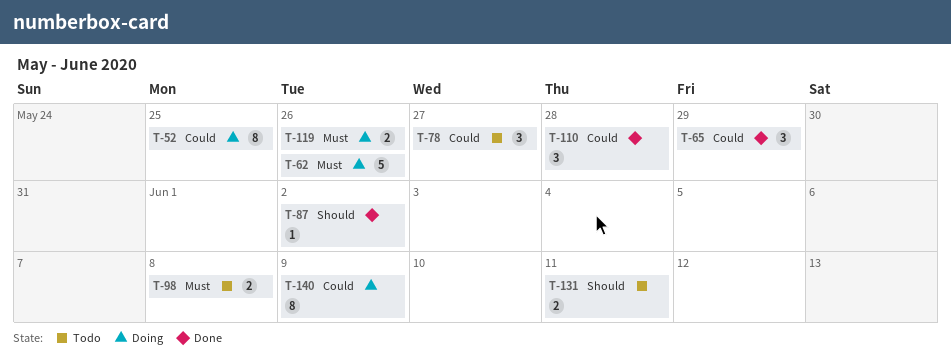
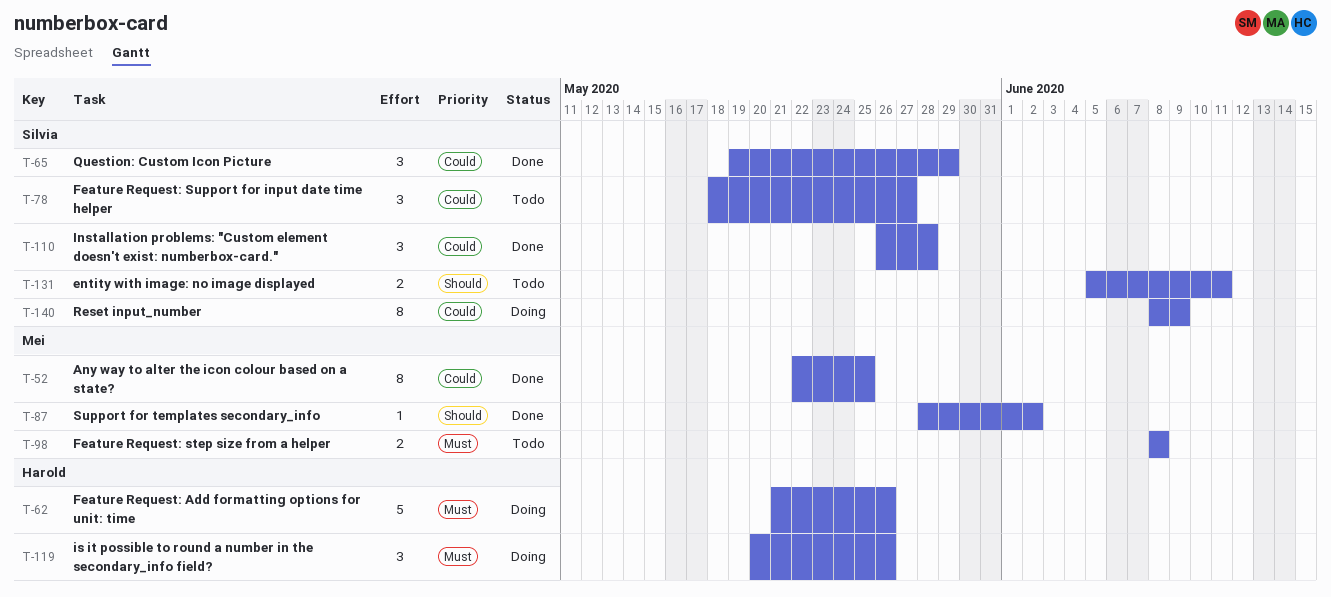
T-52, status: Doing -> Done
T-119, estimate: 2 -> 3

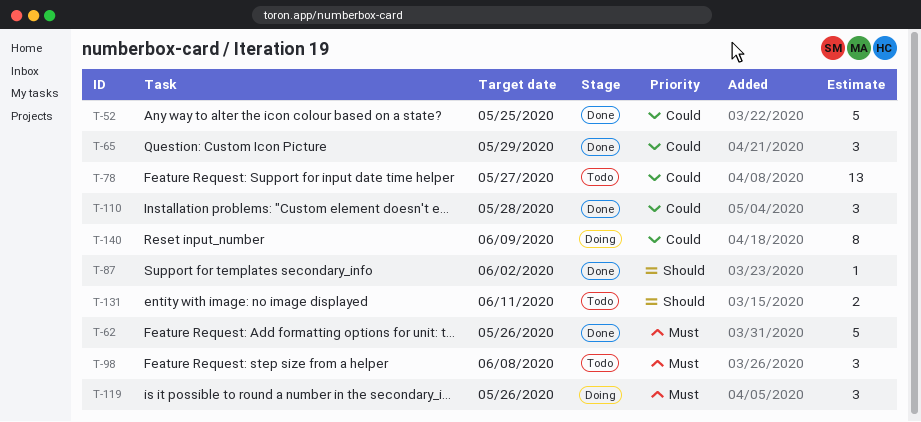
T-52, estimate: 8 -> 5
T-62, status: Doing -> Done
T-78, estimate: 3 -> 13
T-98, estimate: 2 -> 3

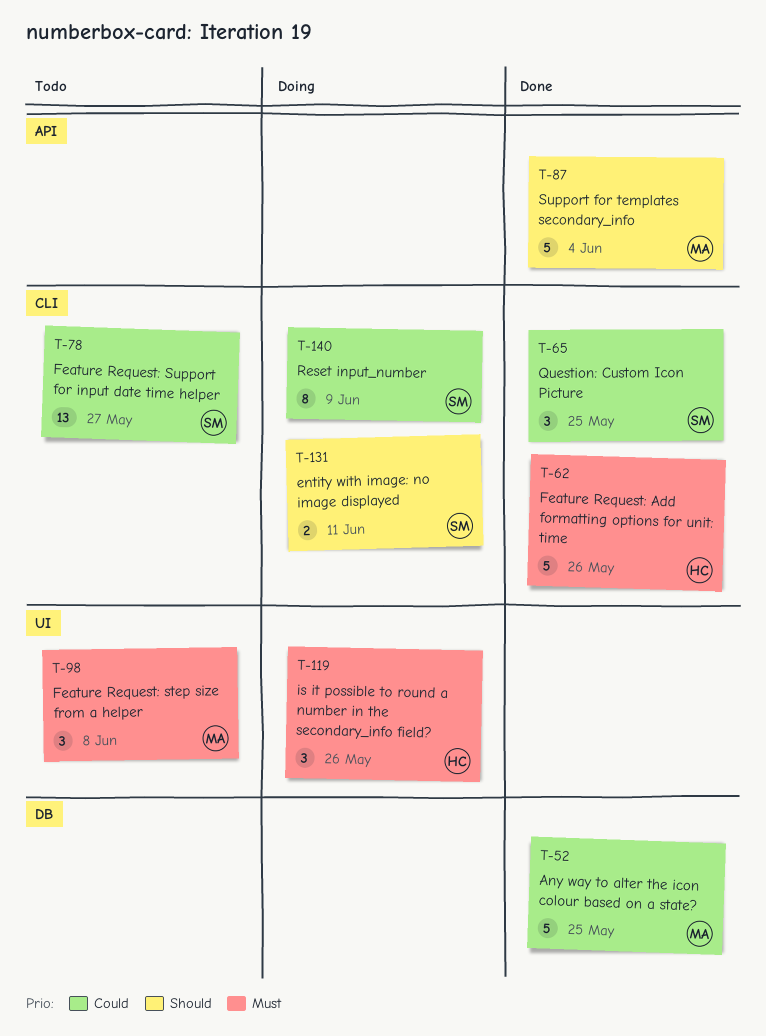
T-65, due: May 29 -> May 25
T-87, estimate: 1 -> 5
T-87, due: Jun 2 -> Jun 4
T-110: present -> none
T-131, status: Todo -> Doing

